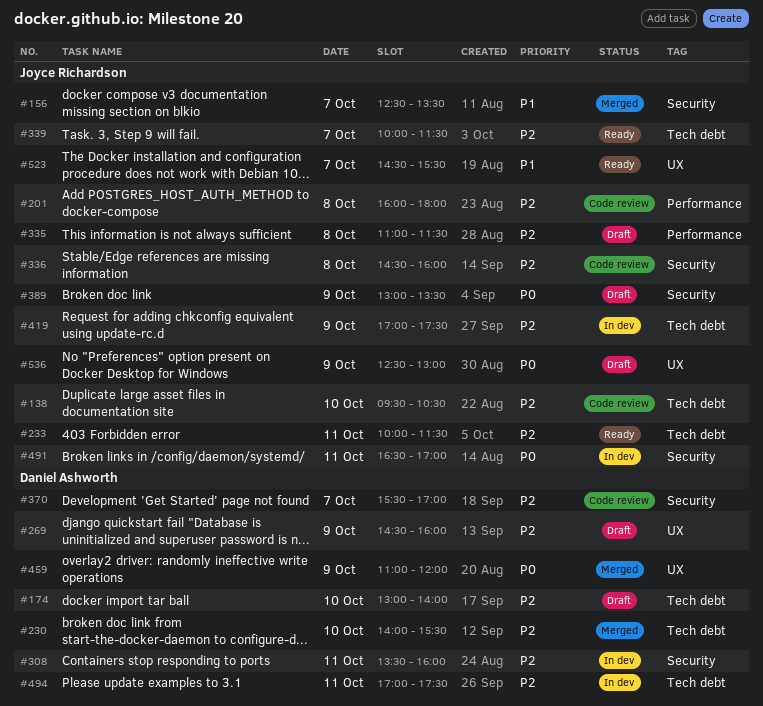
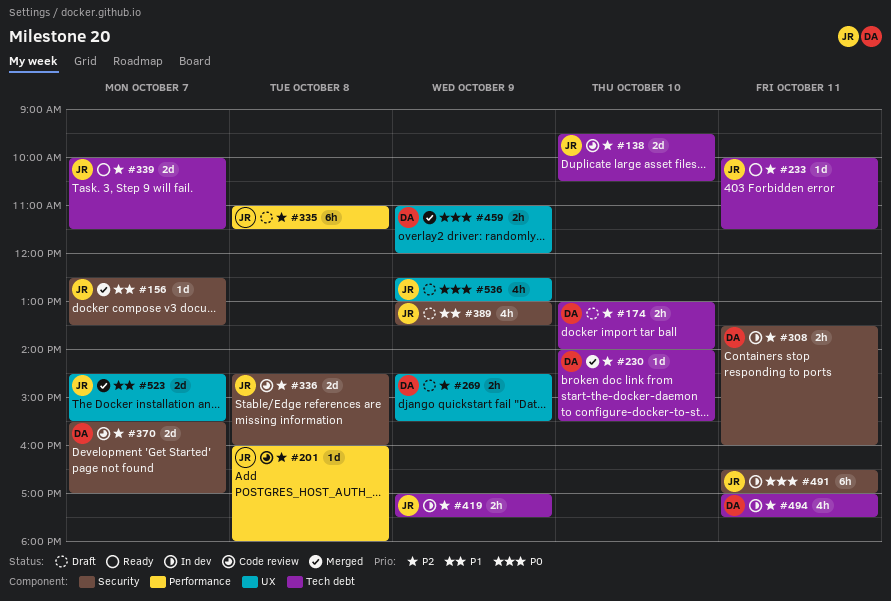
#269, ends: 16:00 -> 15:30
#389, priority: P0 -> P1
#523, status: Ready -> Merged

